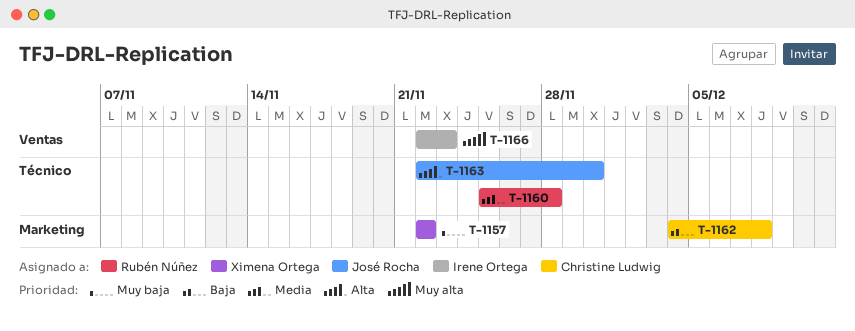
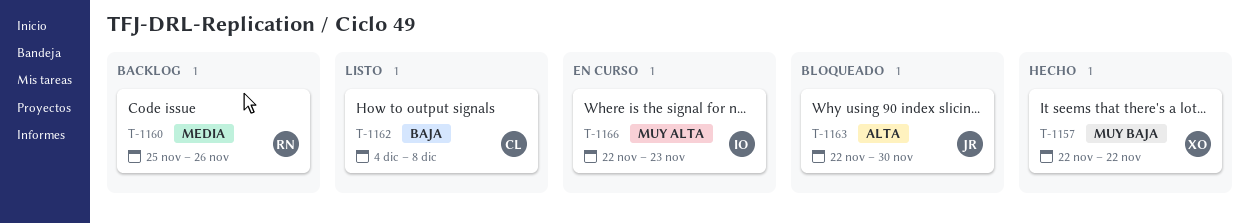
T-1160, due: Nov 28 -> Nov 26

